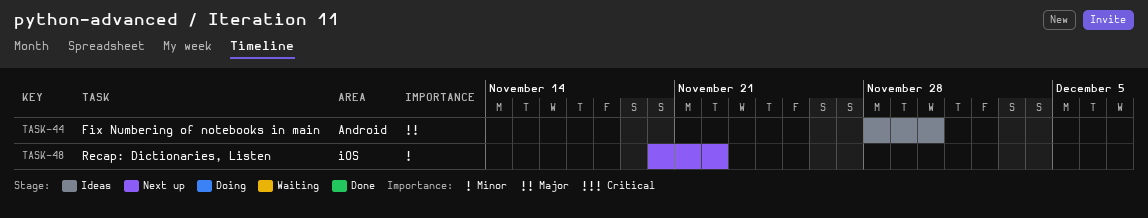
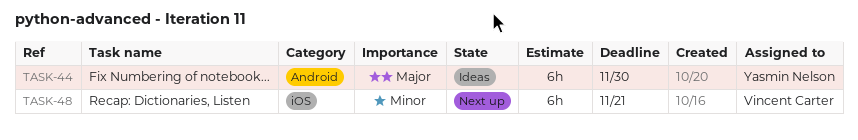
TASK-48, due: Nov 22 -> Nov 21

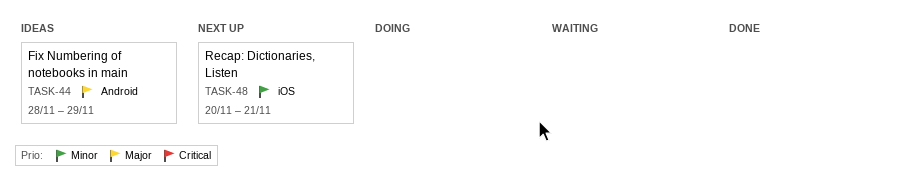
TASK-44, due: Nov 30 -> Nov 29

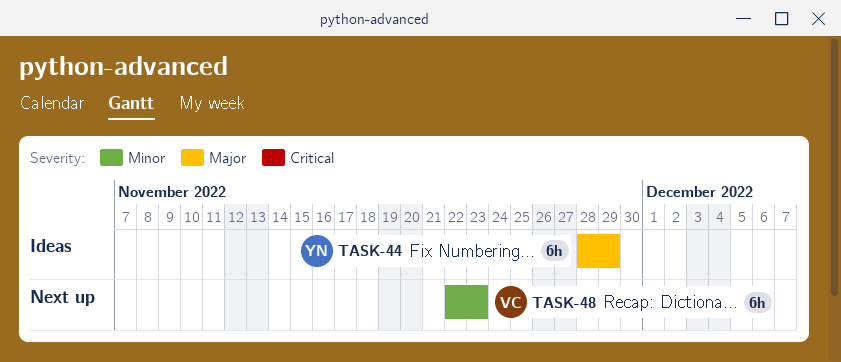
TASK-48, start: Nov 20 -> Nov 22
TASK-48, due: Nov 21 -> Nov 23

